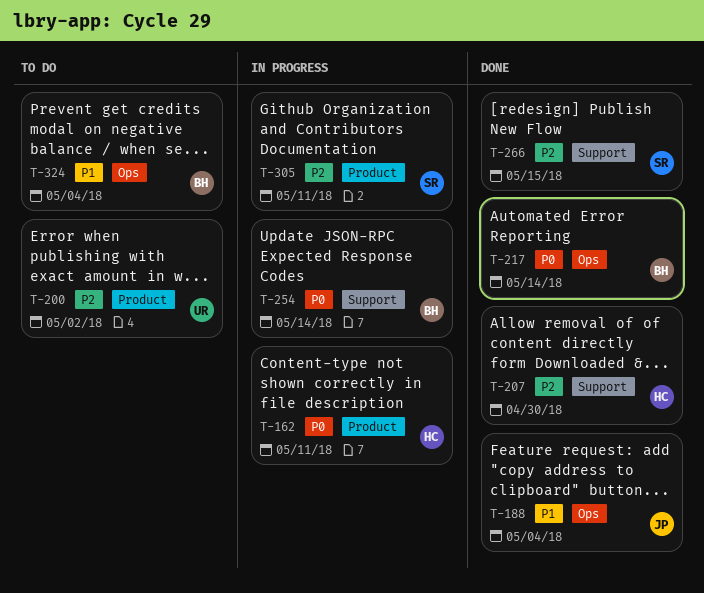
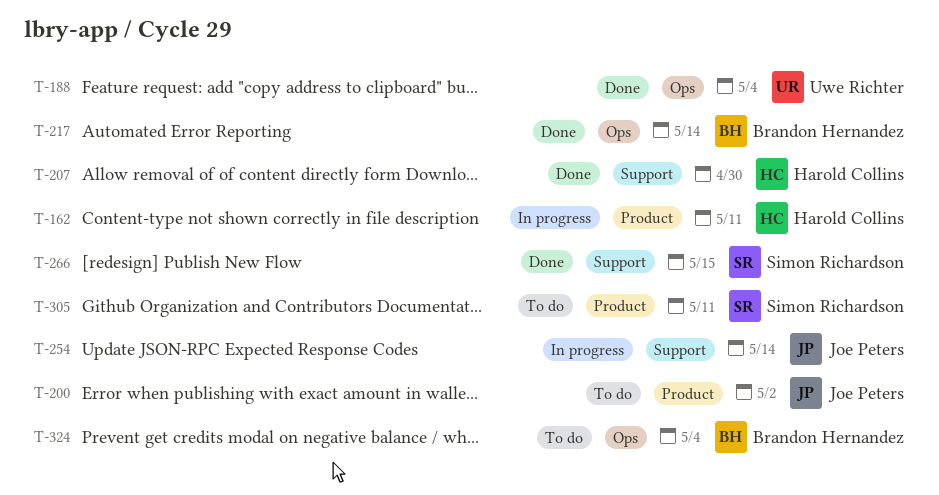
T-188, owner: Joe Peters -> Uwe Richter
T-200, owner: Uwe Richter -> Joe Peters
T-254, owner: Brandon Hernandez -> Joe Peters
T-305, status: In progress -> To do

